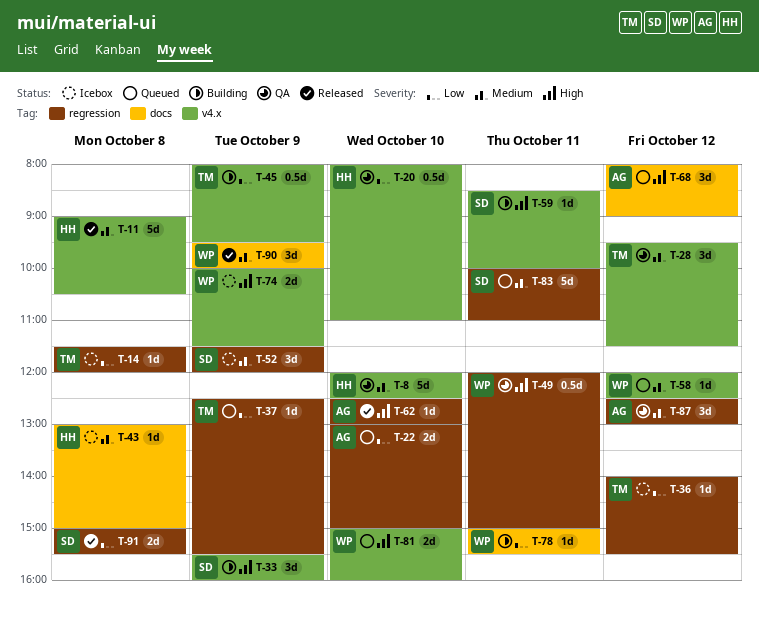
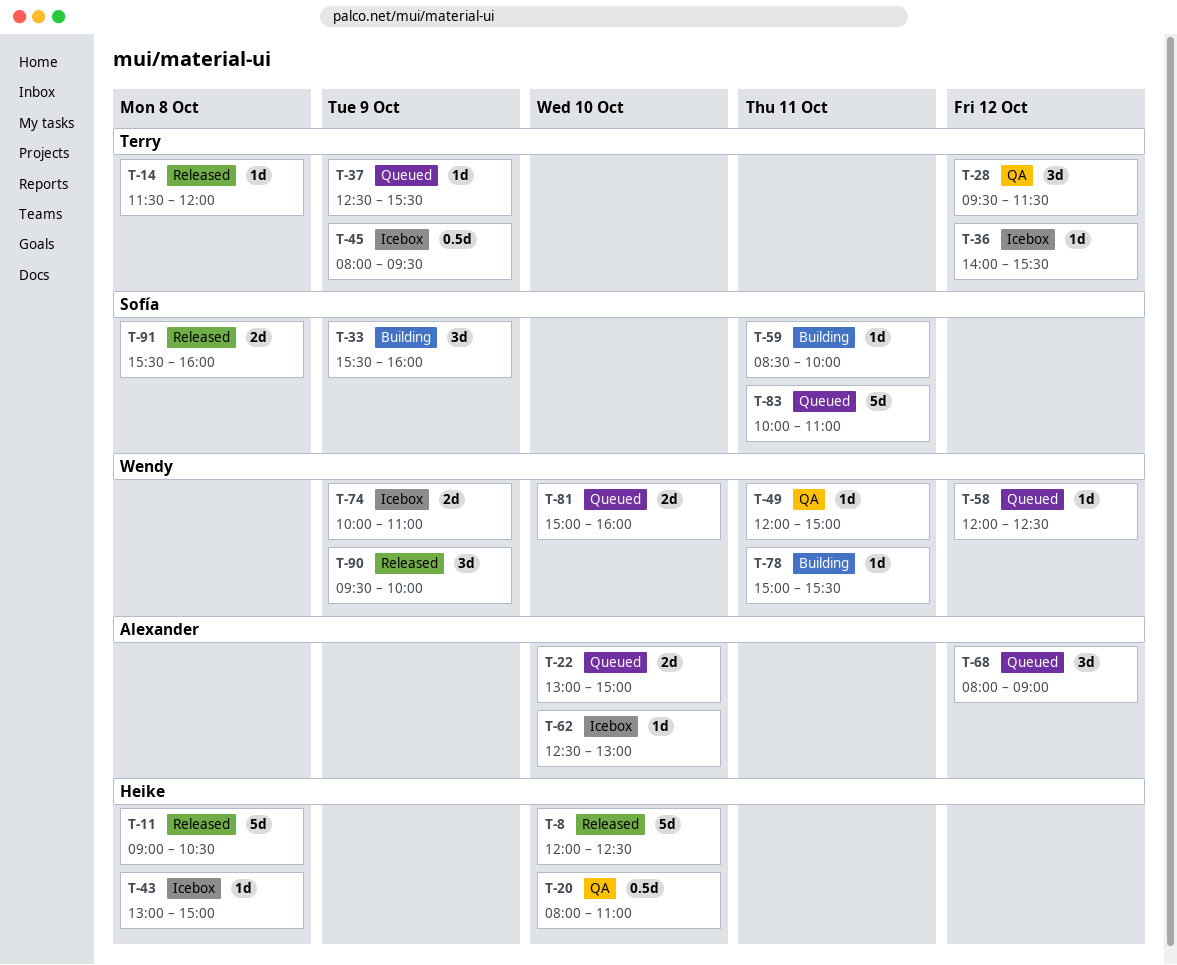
T-8, status: QA -> Released
T-14, status: Icebox -> Released
T-45, status: Building -> Icebox
T-49, estimate: 0.5d -> 1d
T-52: present -> none
T-62, status: Released -> Icebox
T-74, ends: 11:30 -> 11:00
T-87: present -> none
T-91, begins: 15:00 -> 15:30
T-91, ends: 15:30 -> 16:00

